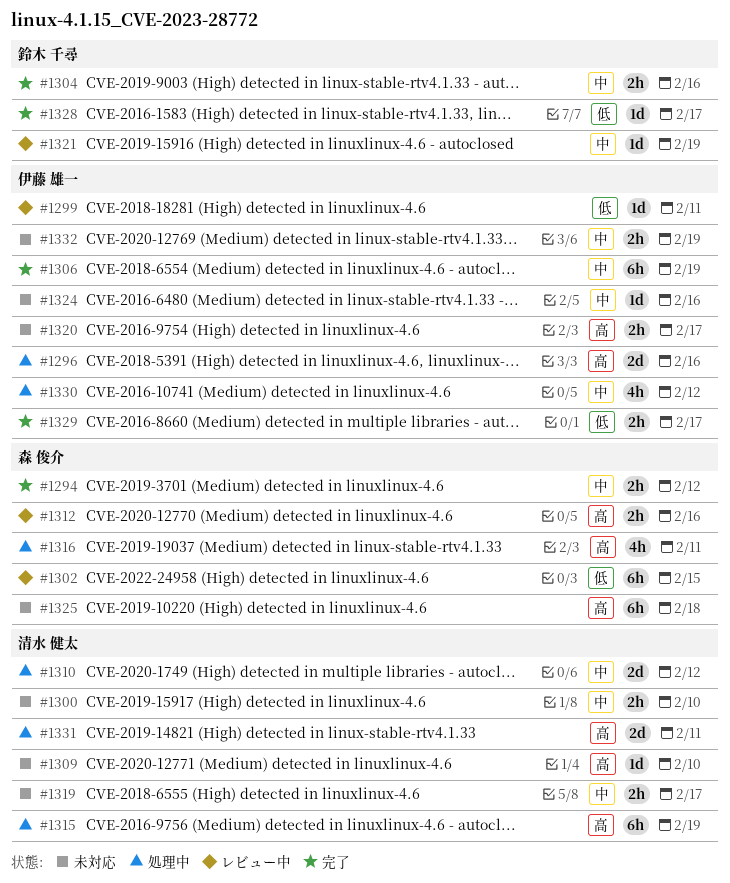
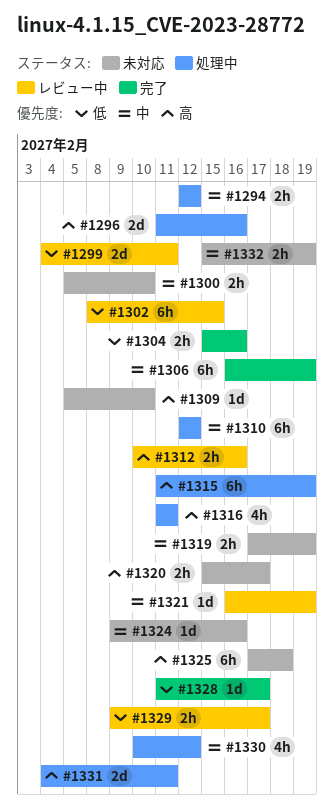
#1294, status: 完了 -> 処理中
#1299, estimate: 1d -> 2d
#1304, priority: 中 -> 低
#1310, estimate: 2d -> 6h
#1319, due: Feb 17 -> Feb 19
#1329, status: 完了 -> レビュー中

